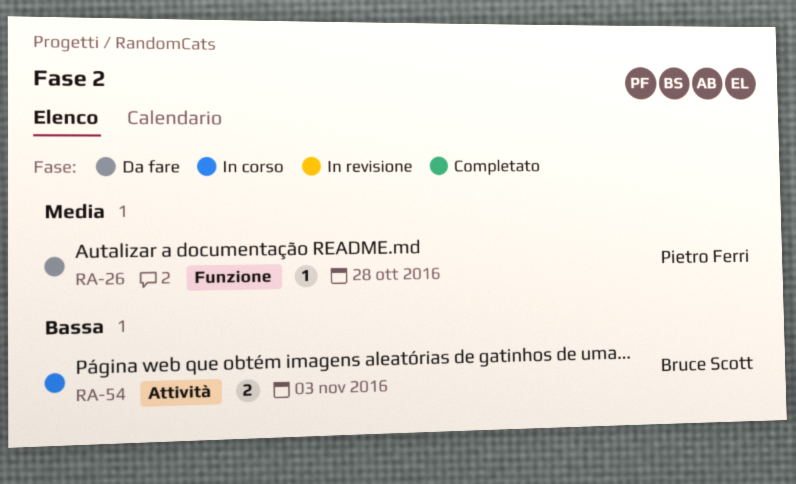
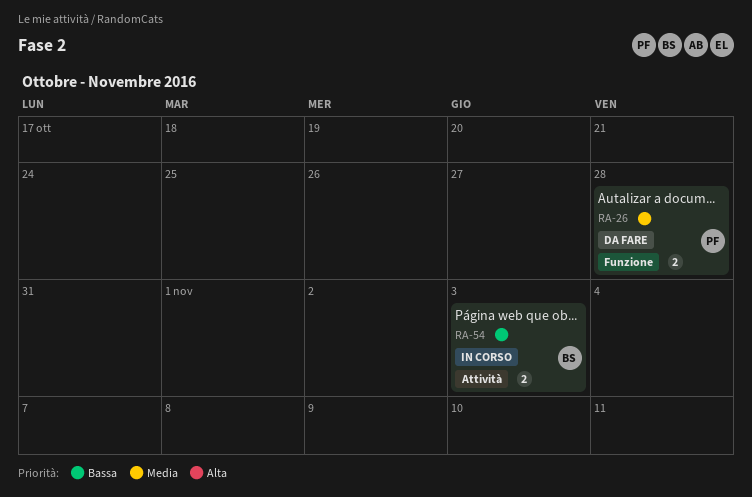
RA-26, estimate: 1 -> 2

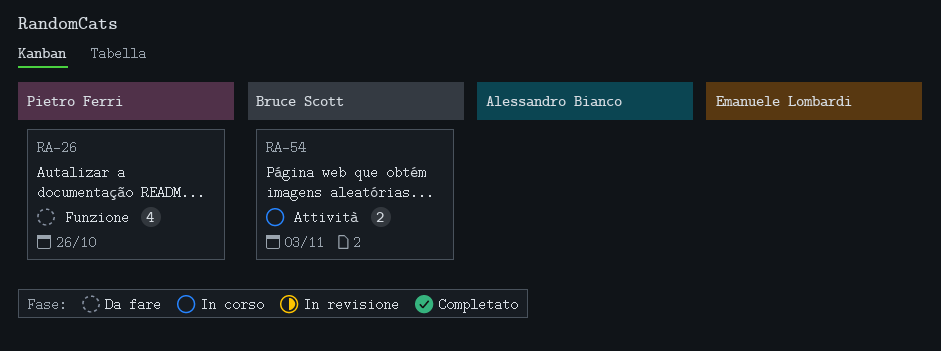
RA-26, estimate: 2 -> 4
RA-26, due: Oct 28 -> Oct 26

